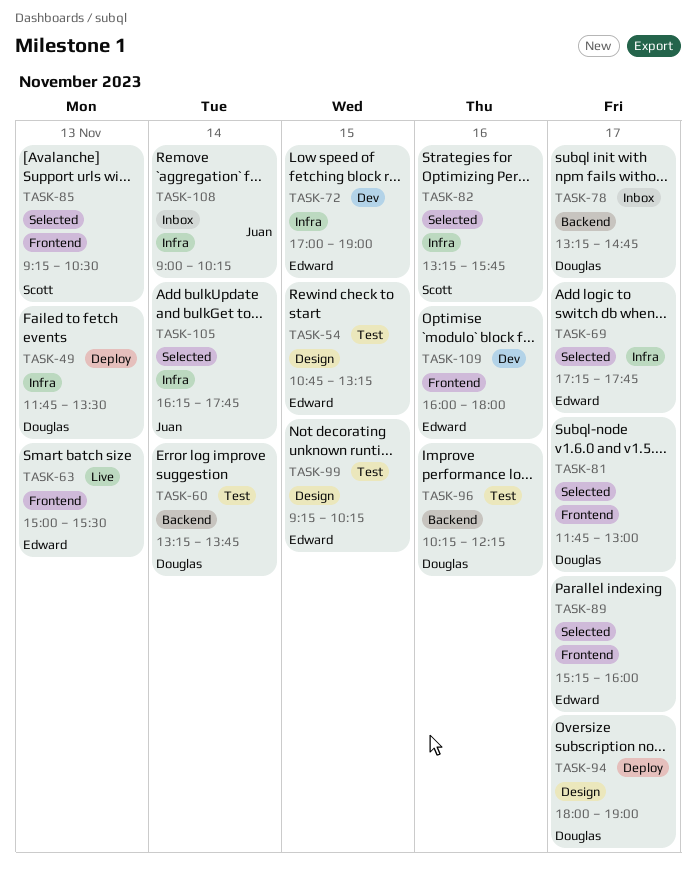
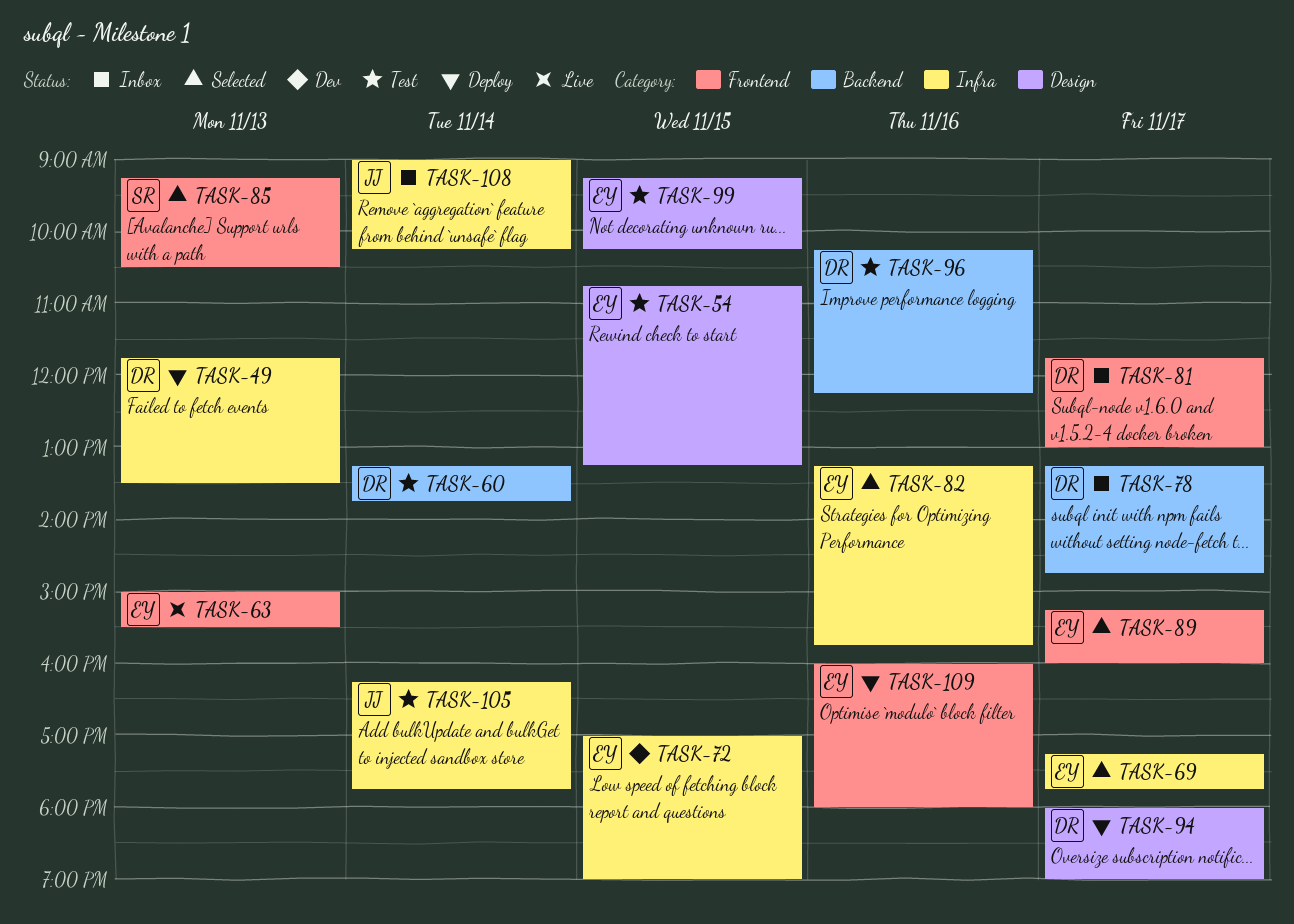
TASK-81, status: Selected -> Inbox
TASK-82, owner: Scott -> Edward
TASK-105, status: Selected -> Test
TASK-109, status: Dev -> Deploy

